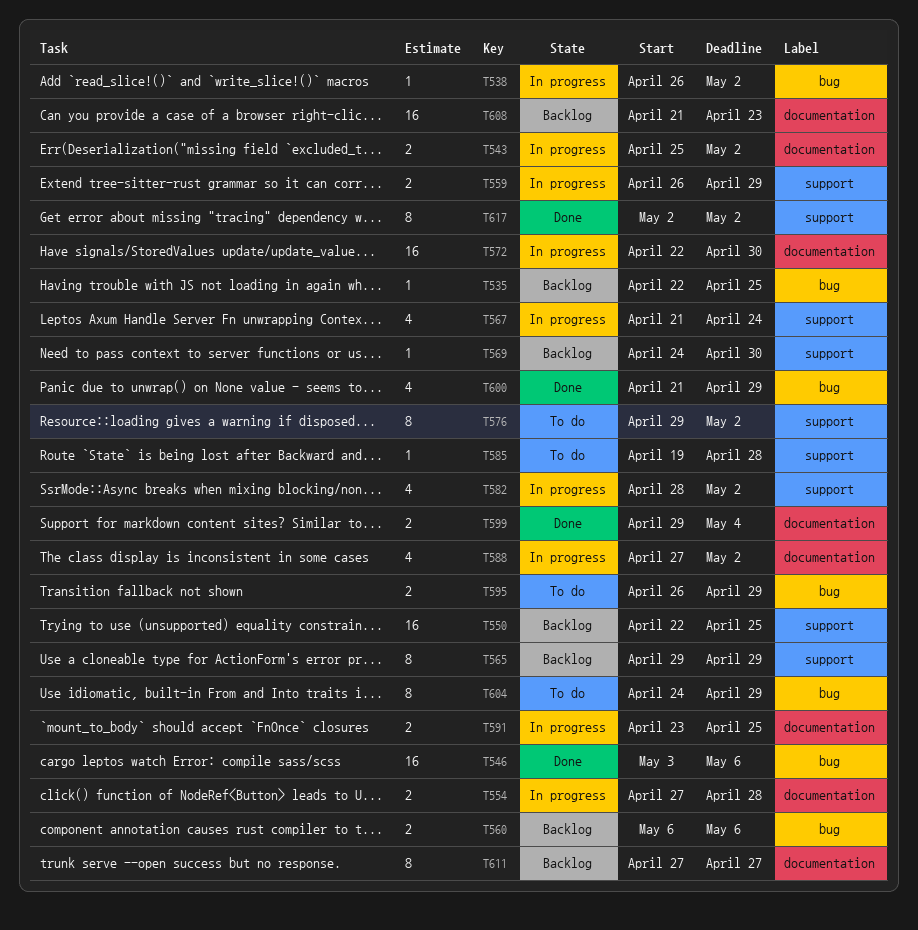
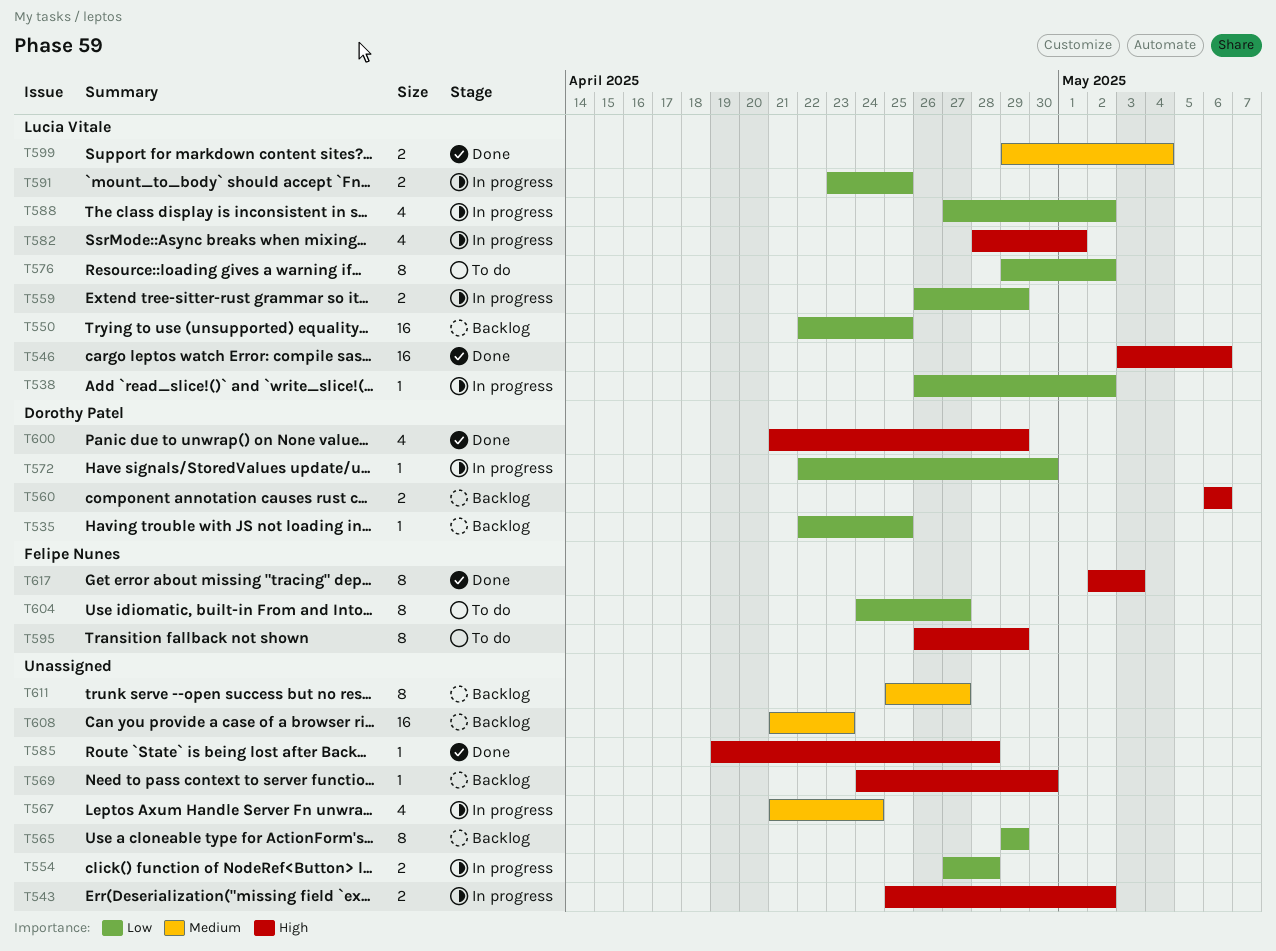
T572, estimate: 16 -> 1
T582, due: May 2 -> May 1
T585, status: To do -> Done
T595, estimate: 2 -> 8
T604, due: Apr 29 -> Apr 27
T611, start: Apr 27 -> Apr 25
T617, due: May 2 -> May 3

